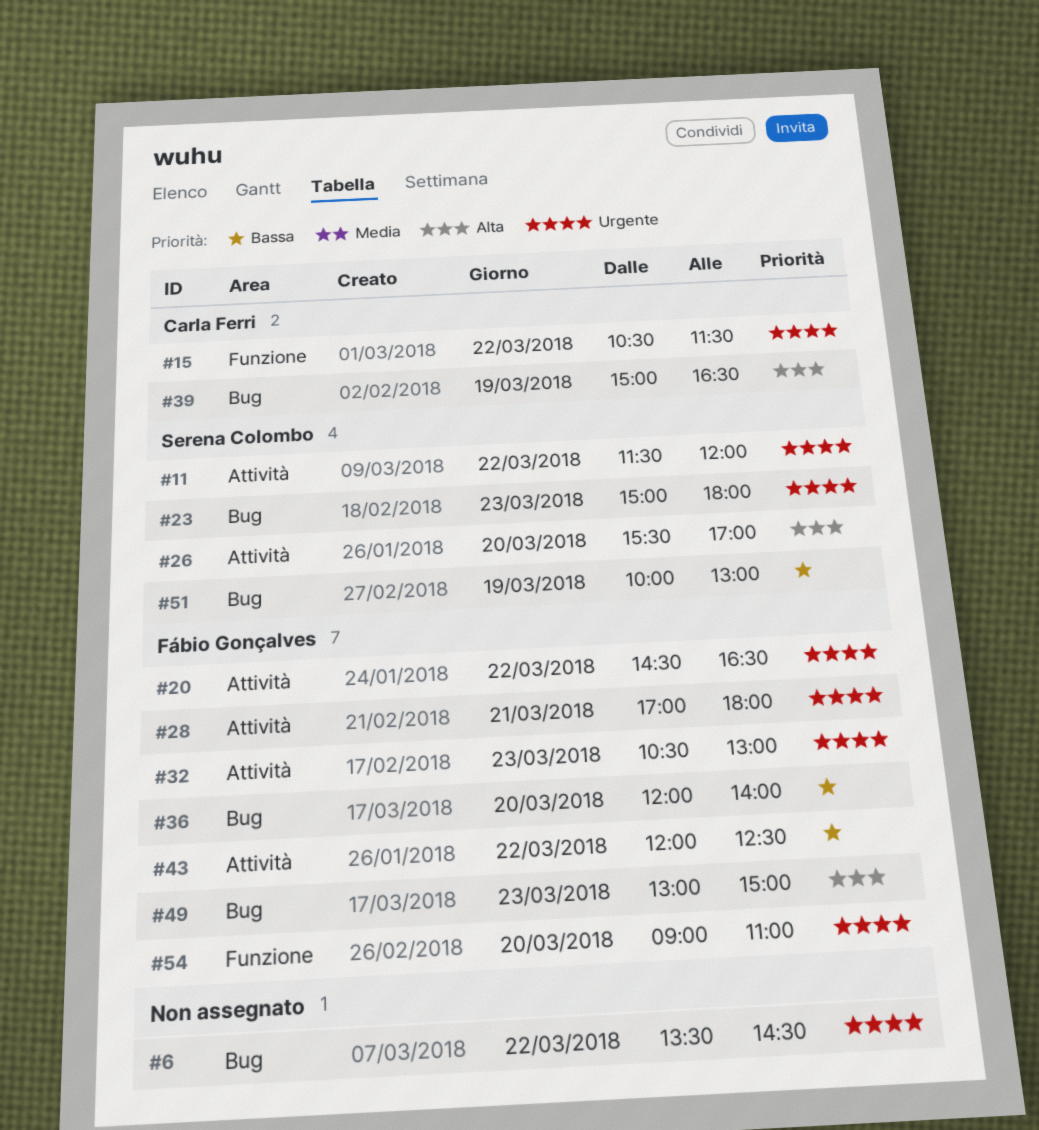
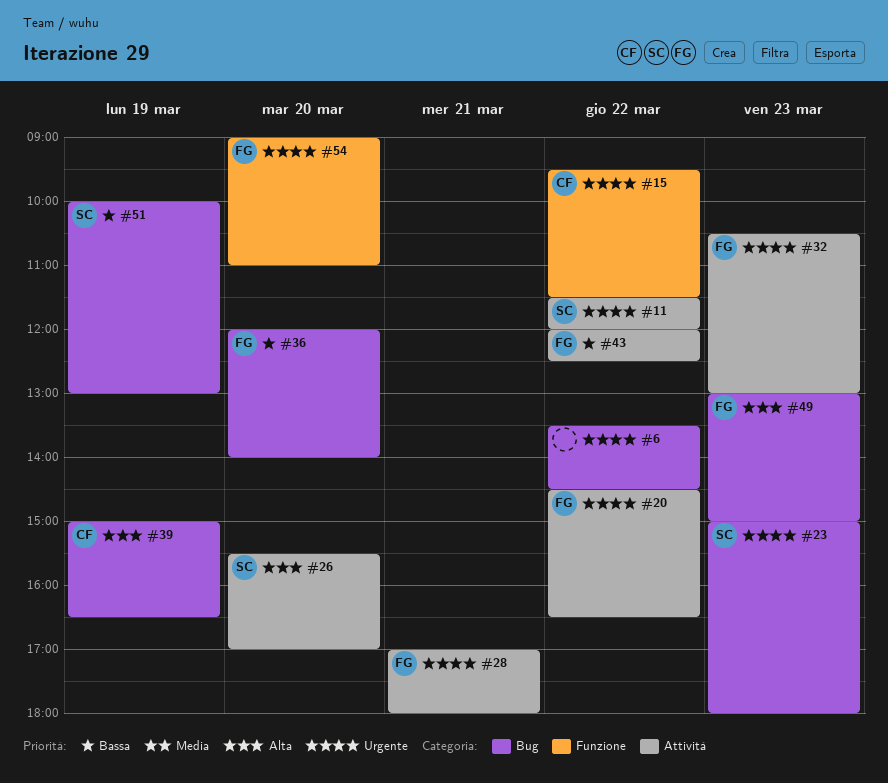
#15, begins: 10:30 -> 09:30

